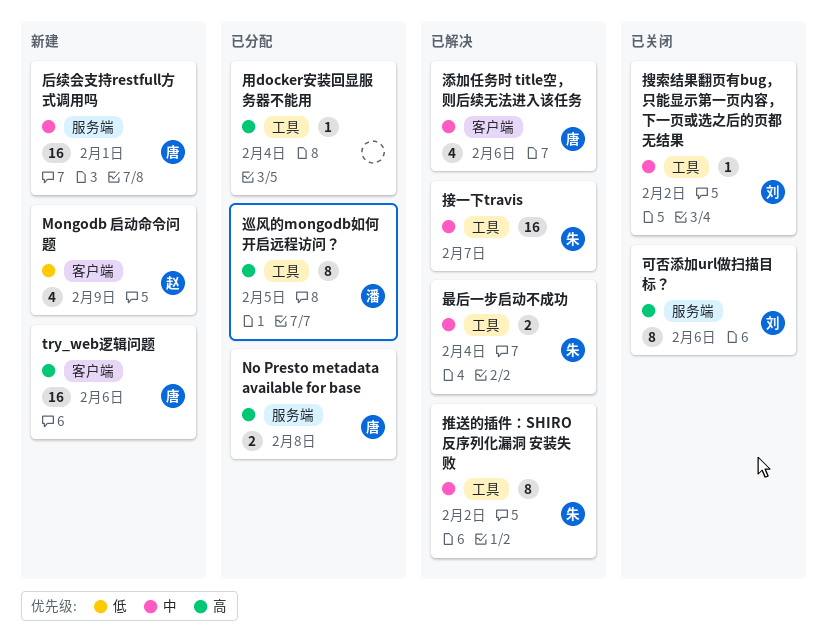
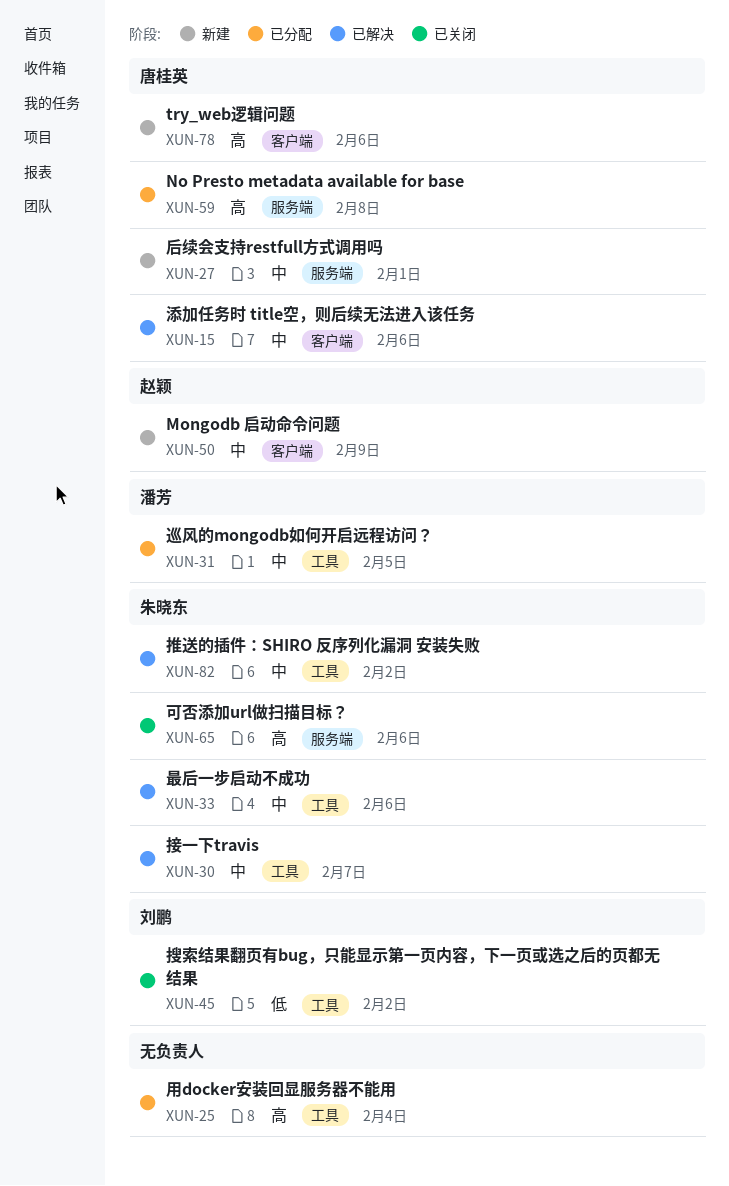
Mongodb 启动命令问题, priority: 低 -> 中
可否添加url做扫描目标？, owner: 刘鹏 -> 朱晓东
巡风的mongodb如何开启远程访问？, priority: 高 -> 中
搜索结果翻页有bug，只能显示第一页内容，下一页或选之后的页都无结果, priority: 中 -> 低
最后一步启动不成功, due: Feb 4 -> Feb 6

